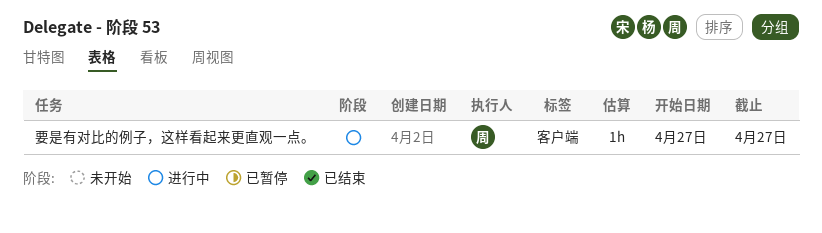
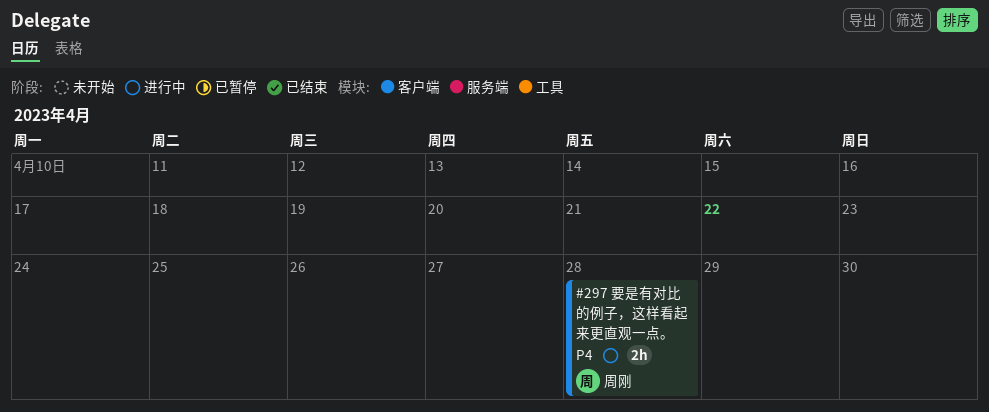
要是有对比的例子，这样看起来更直观一点。, estimate: 1h -> 2h
要是有对比的例子，这样看起来更直观一点。, due: Apr 27 -> Apr 28

